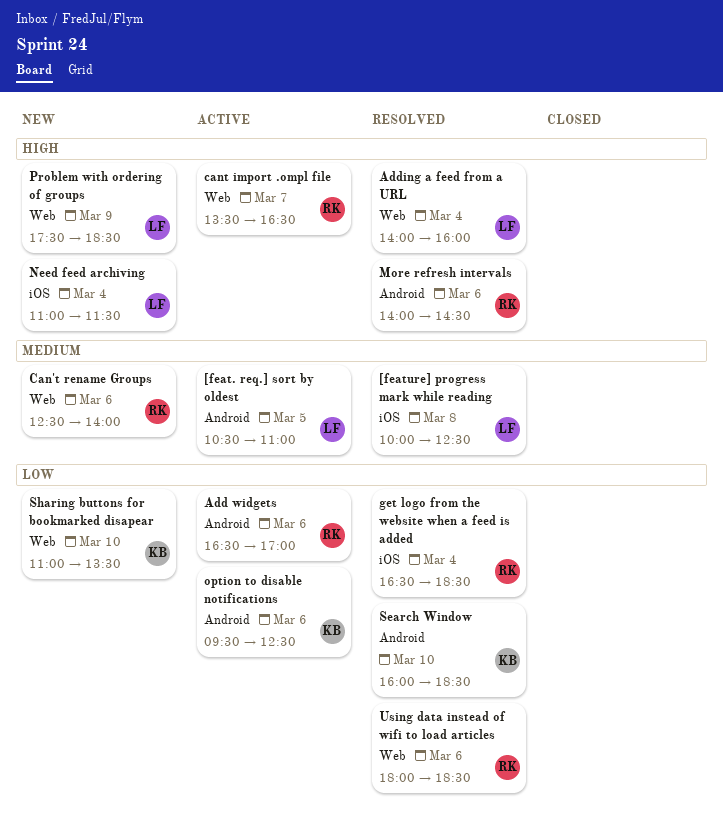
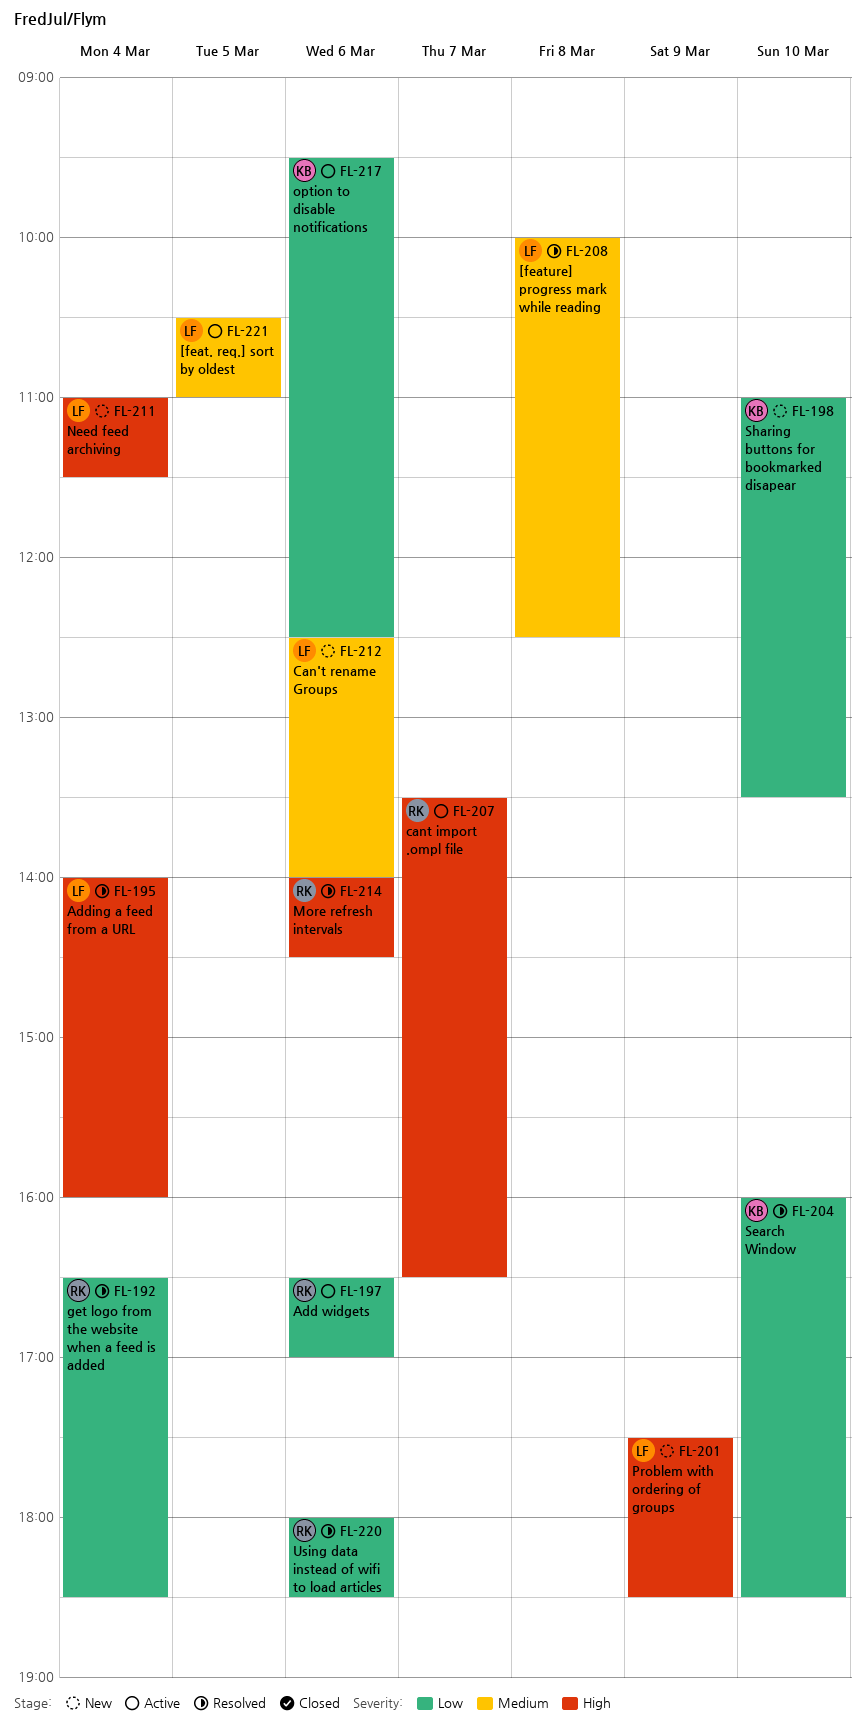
Can't rename Groups, owner: RK -> LF

